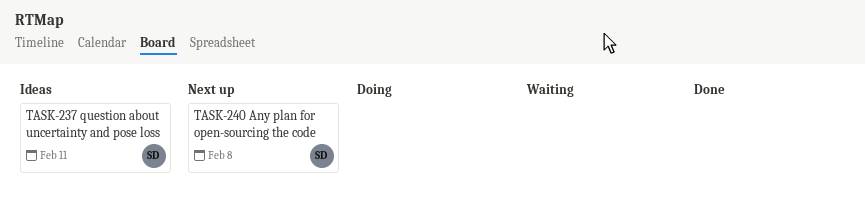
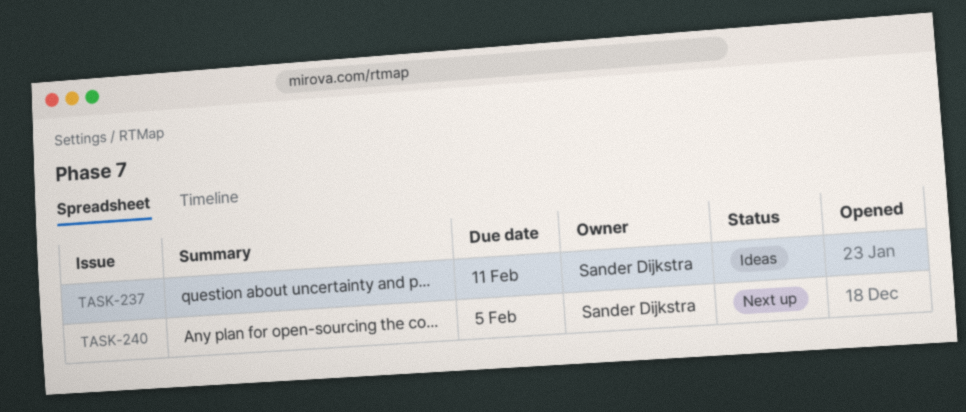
TASK-240, due: Feb 8 -> Feb 5

